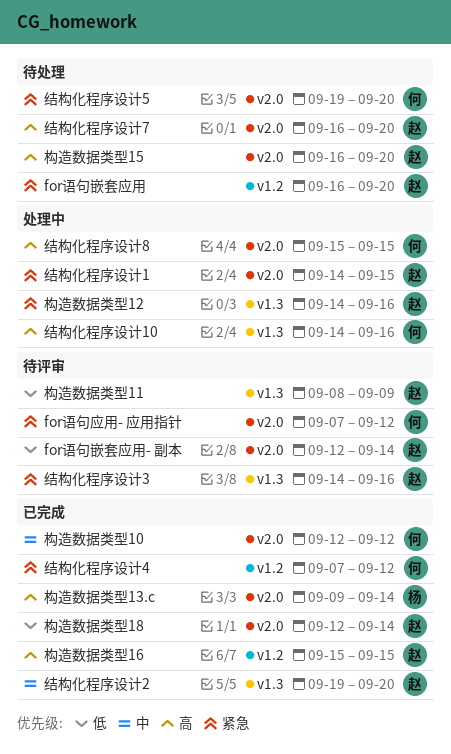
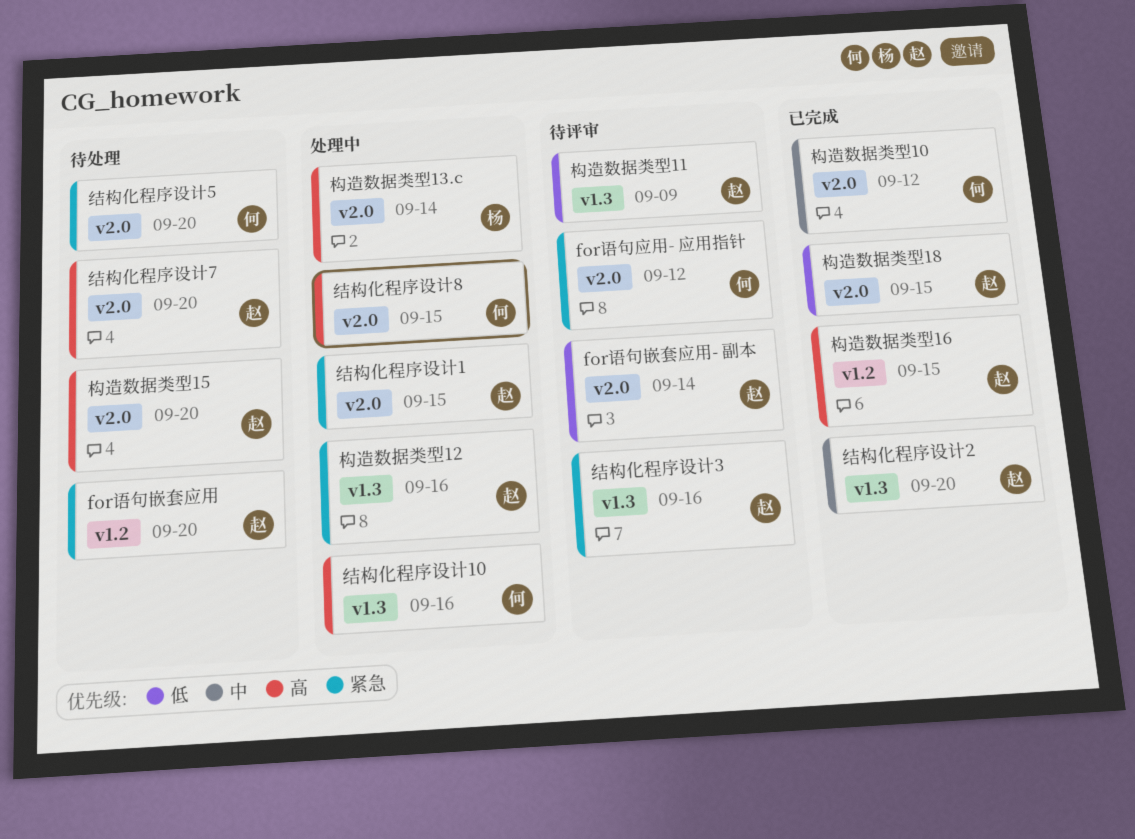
构造数据类型13.c, status: 已完成 -> 处理中
构造数据类型18, due: Sep 14 -> Sep 15
结构化程序设计4: present -> none

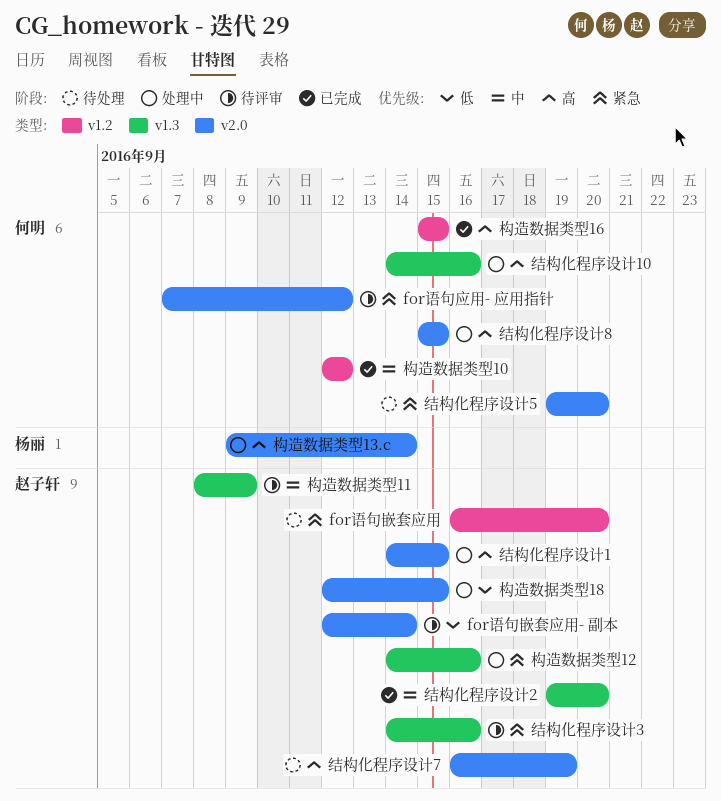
构造数据类型10, label: v2.0 -> v1.2
构造数据类型11, priority: 低 -> 中
构造数据类型15: present -> none
构造数据类型16, owner: 赵子轩 -> 何明
构造数据类型18, status: 已完成 -> 处理中
结构化程序设计1, priority: 紧急 -> 高
结构化程序设计7, due: Sep 20 -> Sep 19

